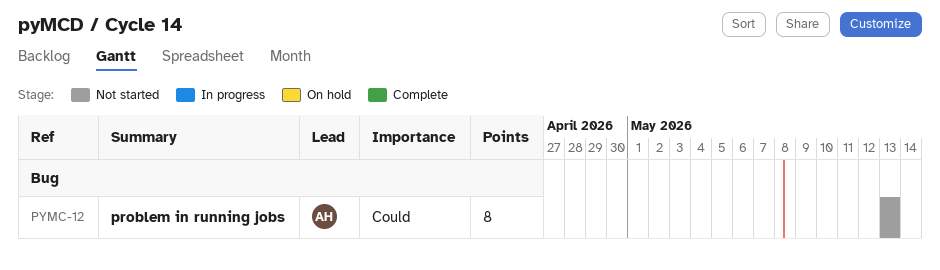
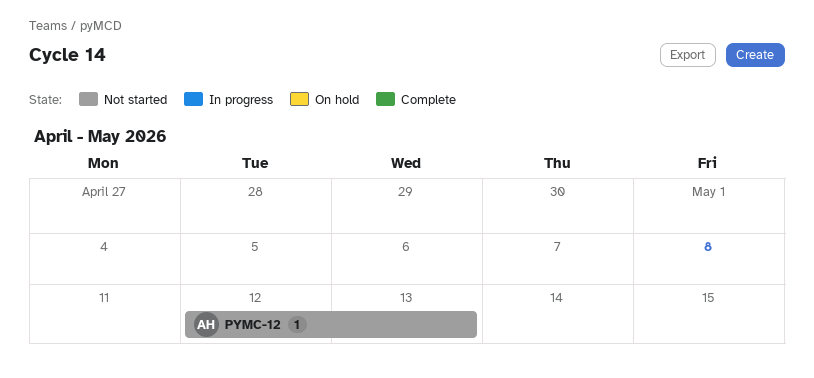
PYMC-12, estimate: 8 -> 1
PYMC-12, start: May 13 -> May 12

